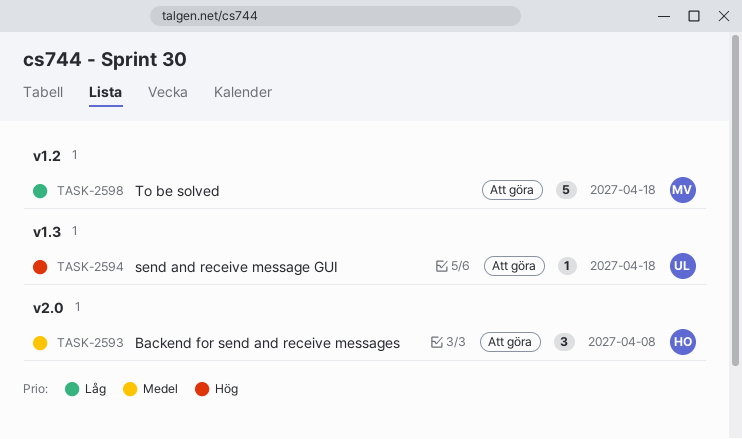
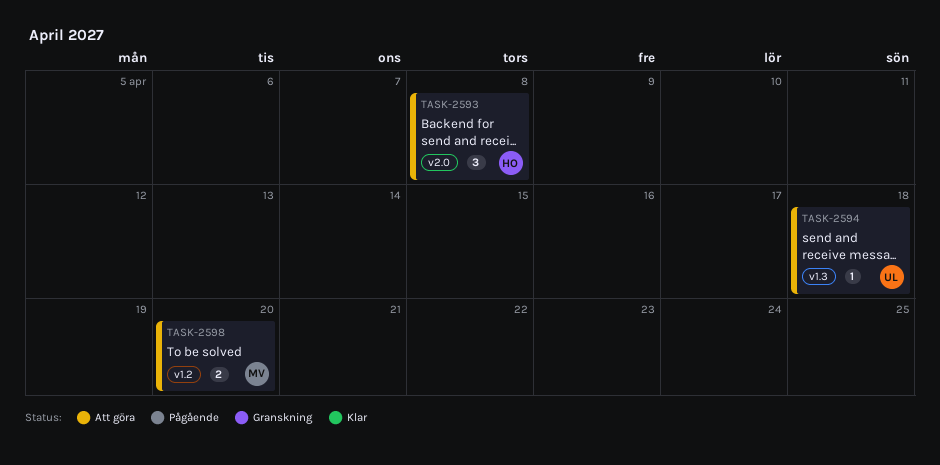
TASK-2598, estimate: 5 -> 2
TASK-2598, due: Apr 18 -> Apr 20

